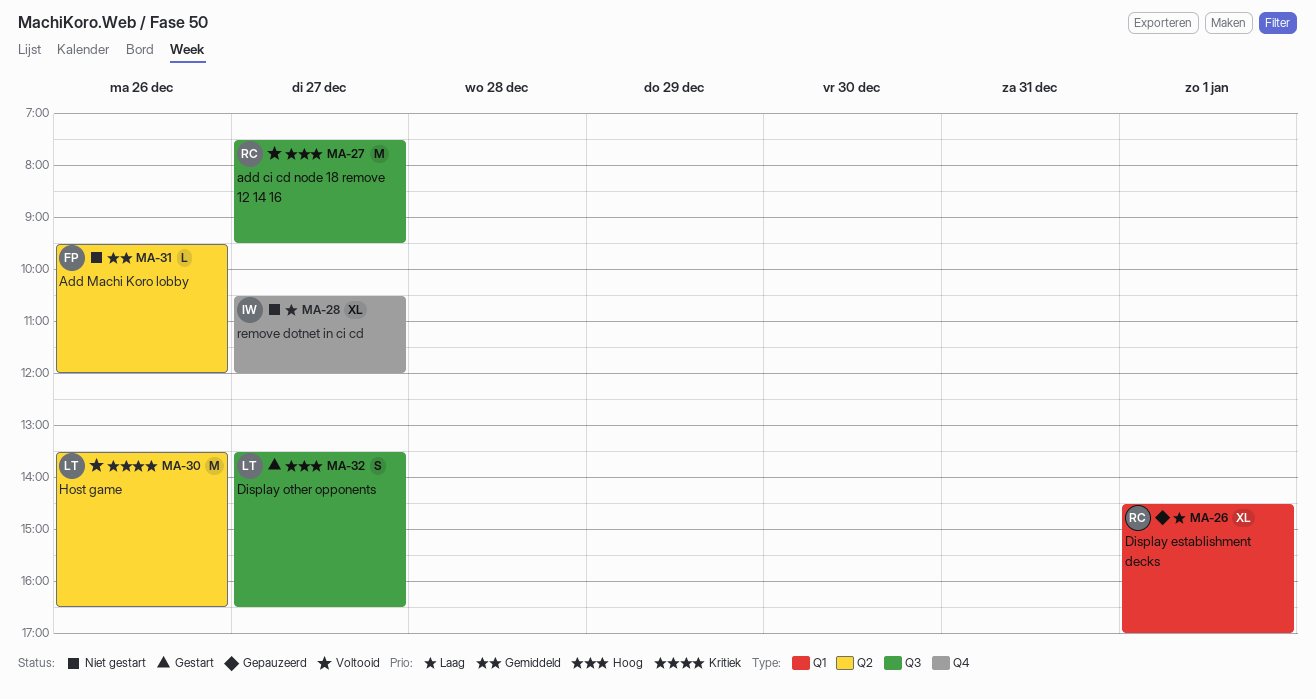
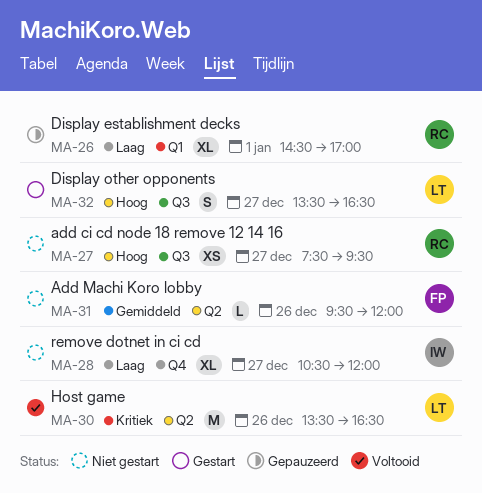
MA-27, status: Voltooid -> Niet gestart
MA-27, estimate: M -> XS

